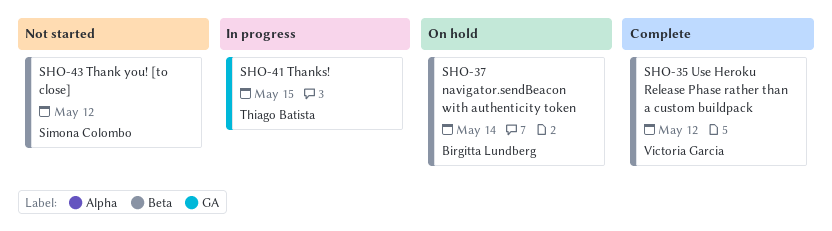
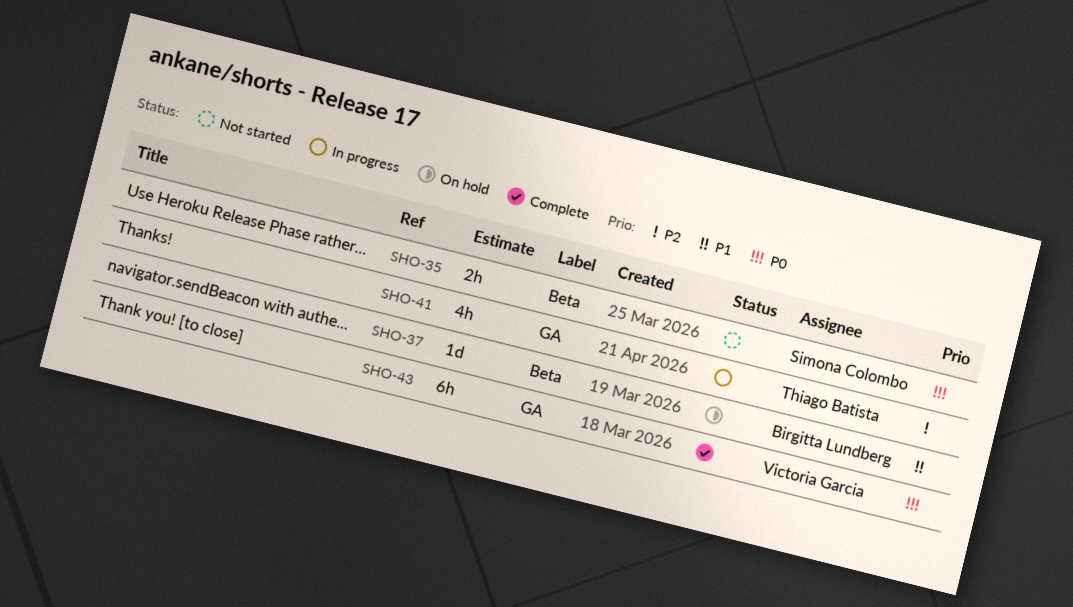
SHO-35, status: Complete -> Not started
SHO-35, owner: Victoria Garcia -> Simona Colombo
SHO-43, status: Not started -> Complete
SHO-43, owner: Simona Colombo -> Victoria Garcia
SHO-43, label: Beta -> GA

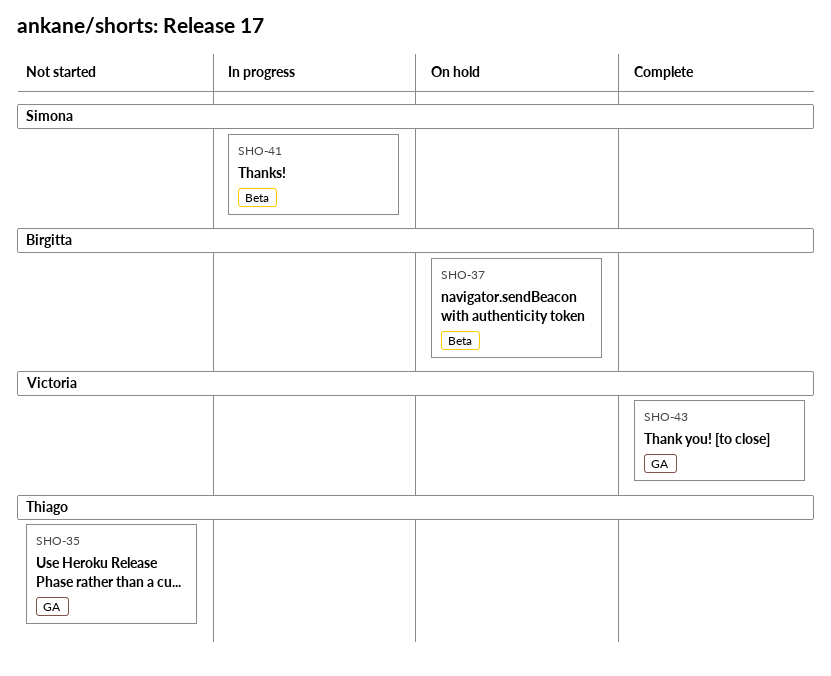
SHO-35, owner: Simona Colombo -> Thiago Batista
SHO-35, label: Beta -> GA
SHO-41, owner: Thiago Batista -> Simona Colombo
SHO-41, label: GA -> Beta

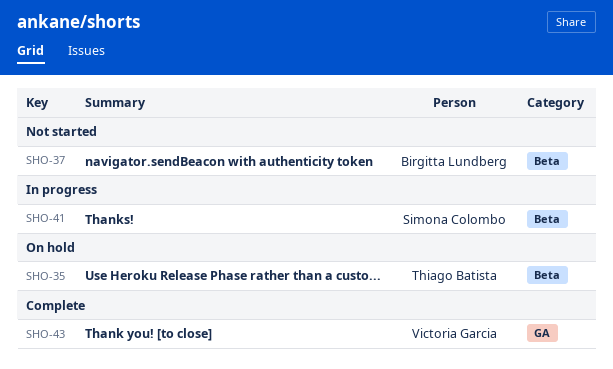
SHO-35, status: Not started -> On hold
SHO-35, label: GA -> Beta
SHO-37, status: On hold -> Not started

